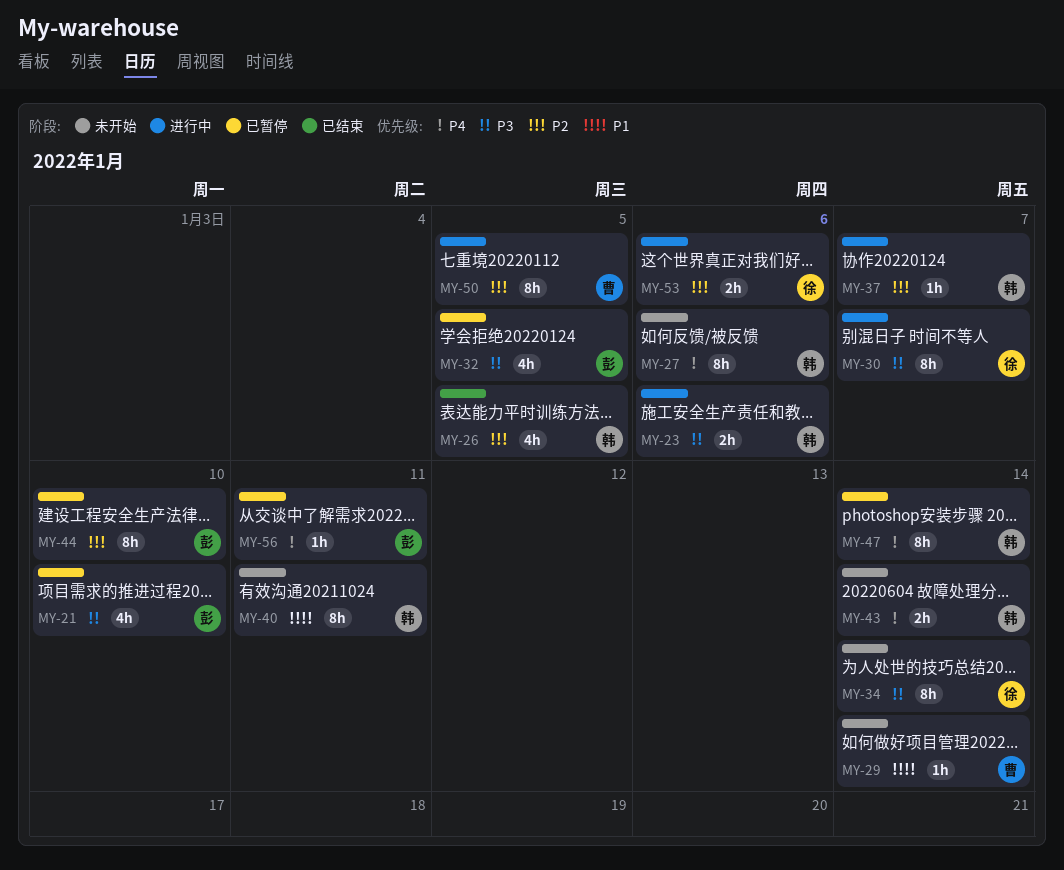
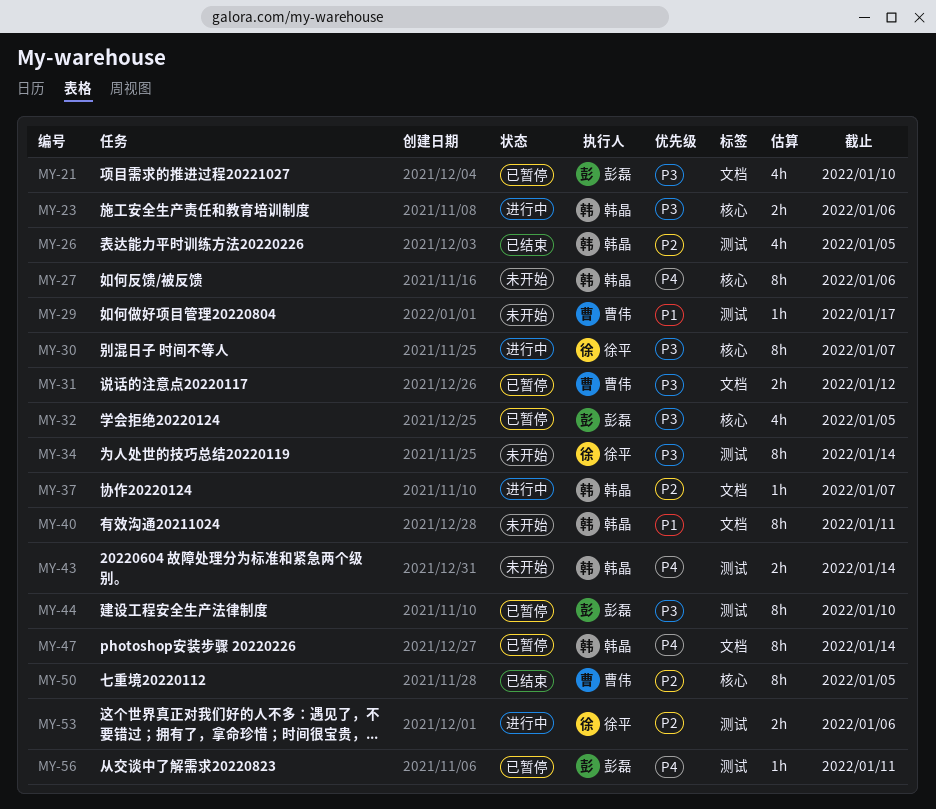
MY-29, due: Jan 14 -> Jan 17
MY-31: none -> present
MY-44, priority: P2 -> P3
MY-50, status: 进行中 -> 已结束

